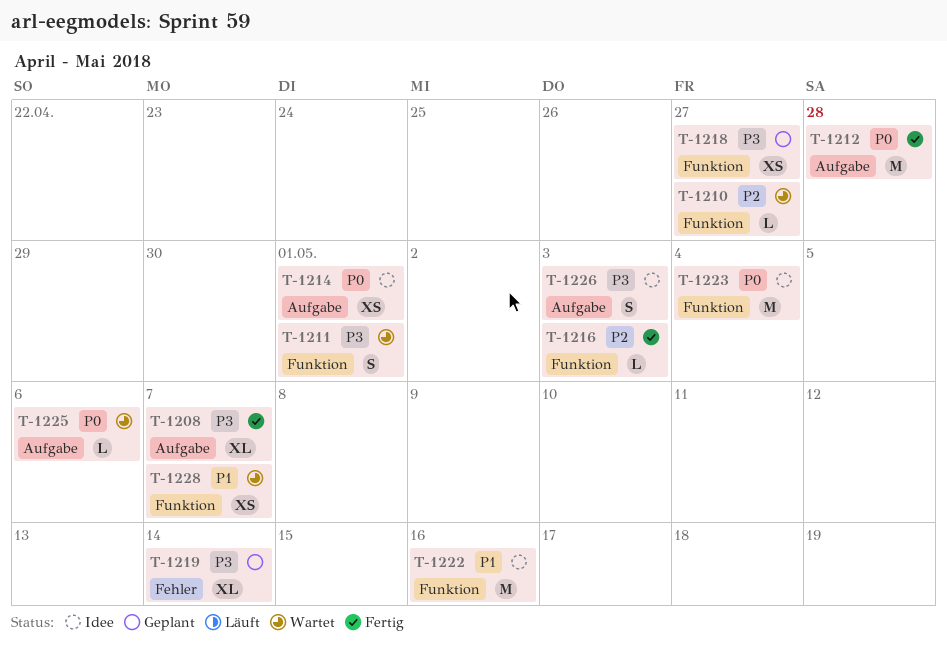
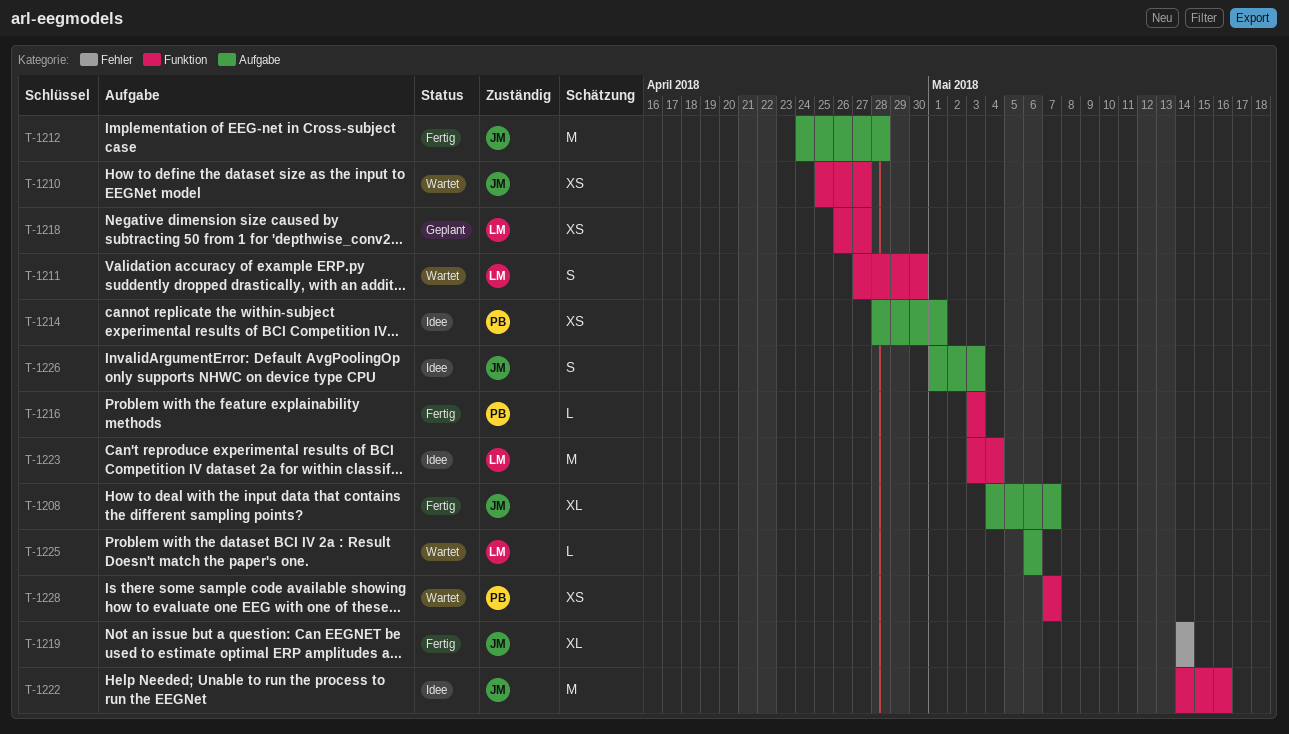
T-1210, estimate: L -> XS
T-1211, due: May 1 -> Apr 30
T-1219, status: Geplant -> Fertig

